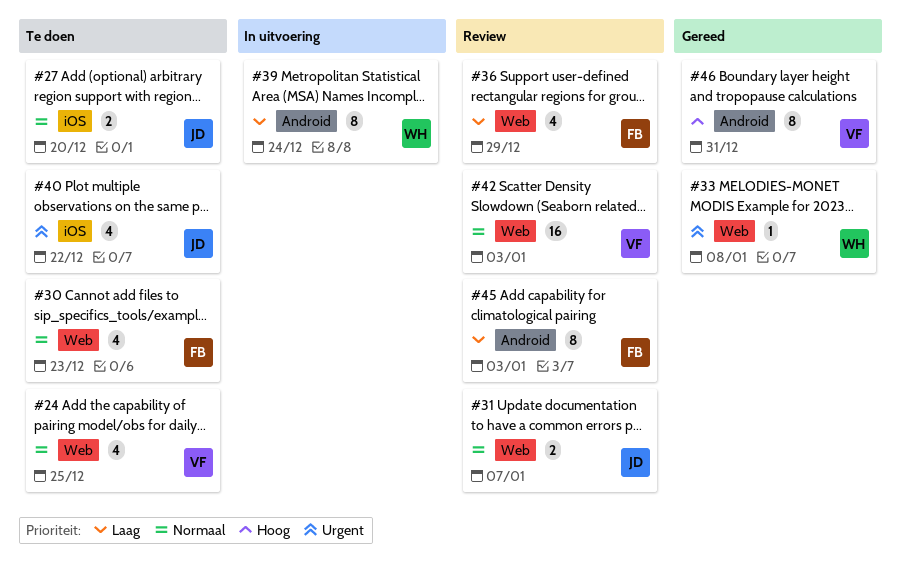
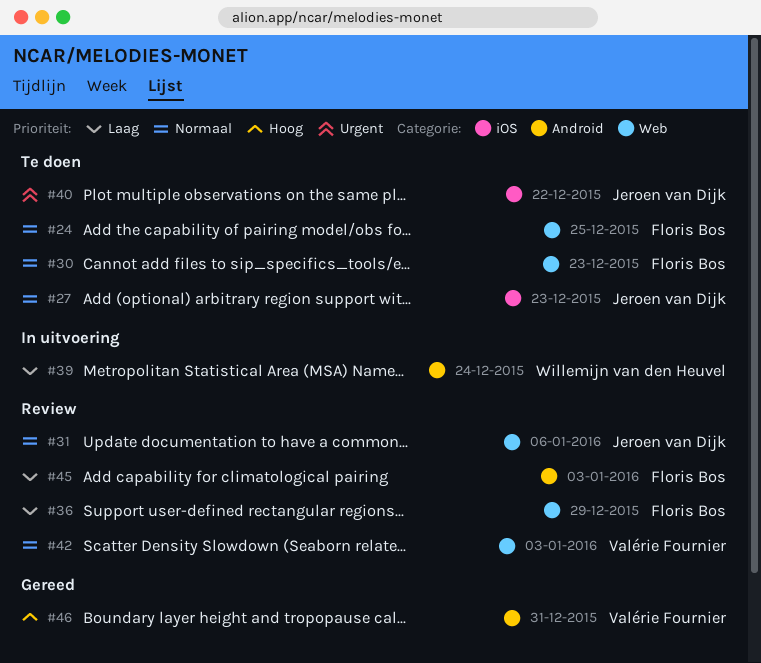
#24, owner: Valérie Fournier -> Floris Bos
#27, due: Dec 20 -> Dec 23
#31, due: Jan 7 -> Jan 6
#33: present -> none

